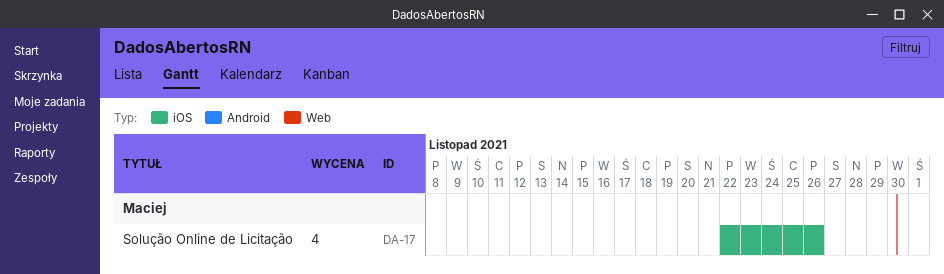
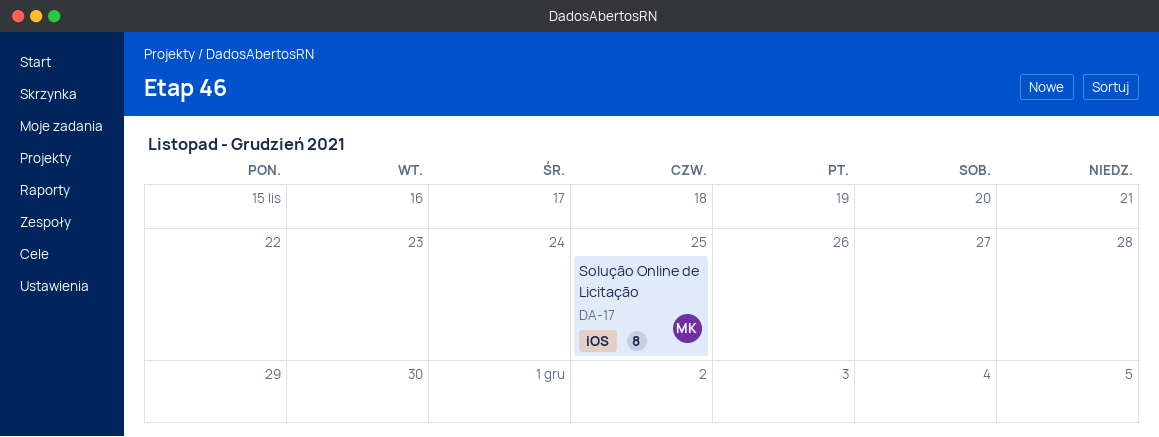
DA-17, estimate: 4 -> 8
DA-17, due: Nov 26 -> Nov 25

